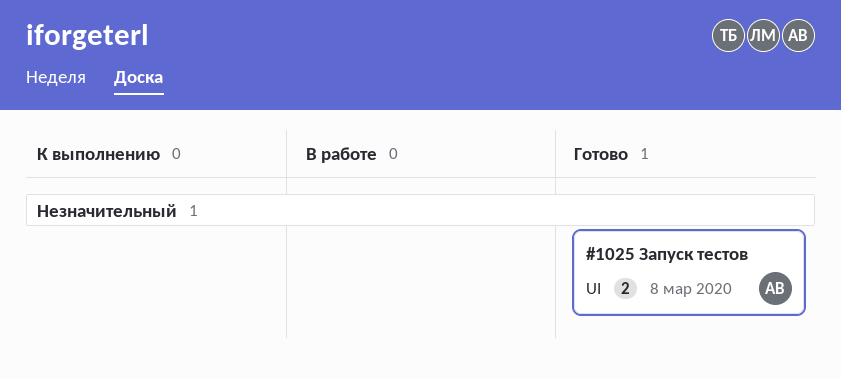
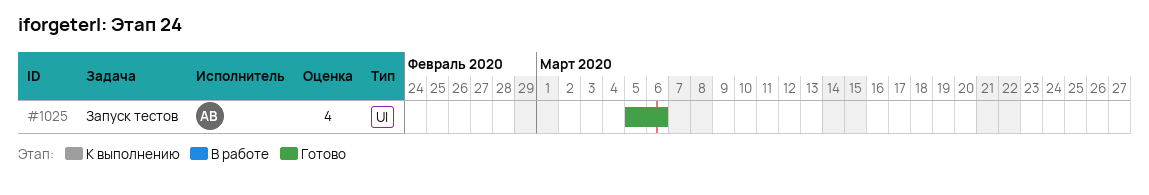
#1025, estimate: 2 -> 4
#1025, due: Mar 8 -> Mar 6

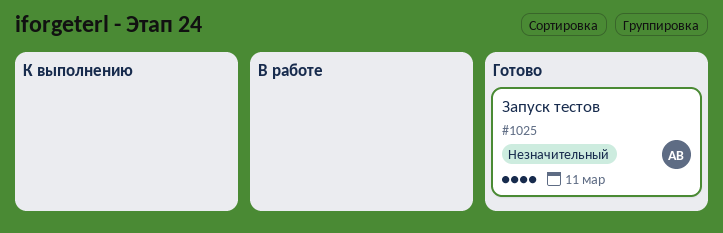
#1025, due: Mar 6 -> Mar 11

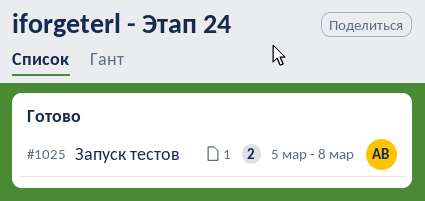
#1025, estimate: 4 -> 2
#1025, due: Mar 11 -> Mar 8

